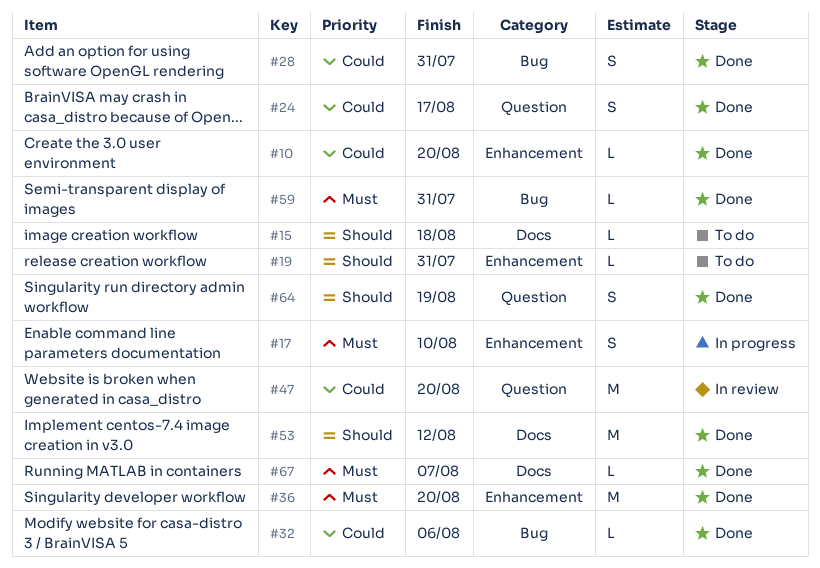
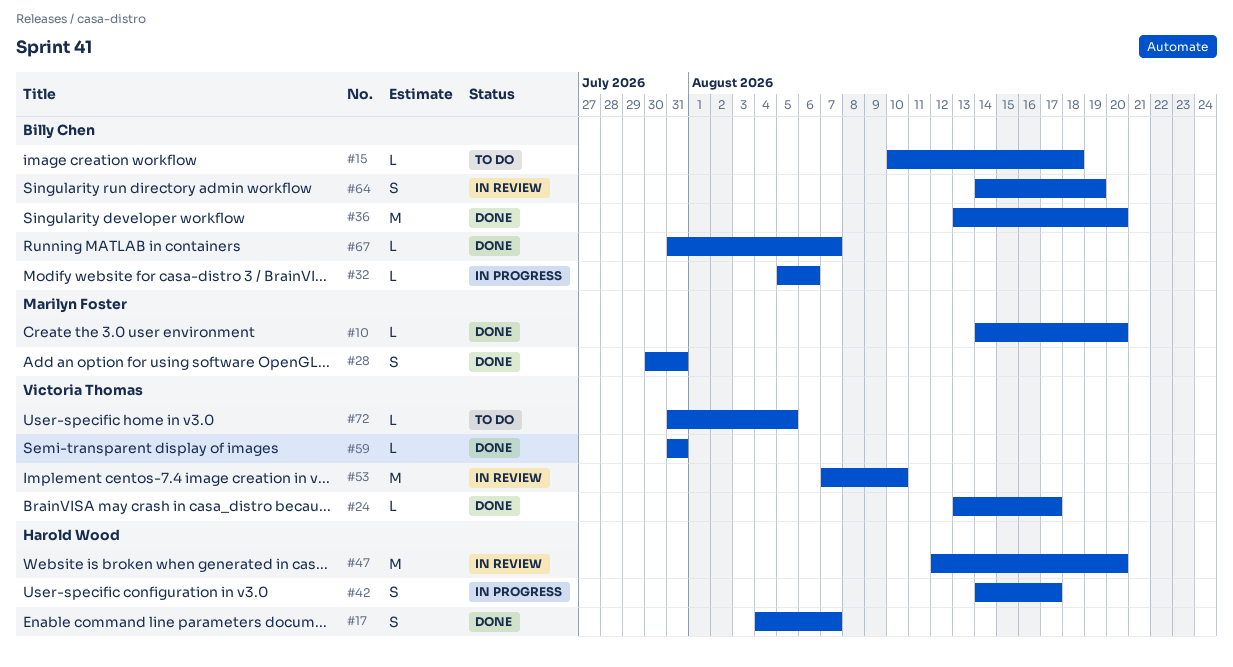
#17, status: In progress -> Done
#17, due: Aug 10 -> Aug 7
#19: present -> none
#24, estimate: S -> L
#32, status: Done -> In progress
#42: none -> present
#53, status: Done -> In review
#53, due: Aug 12 -> Aug 10
#64, status: Done -> In review
#72: none -> present

